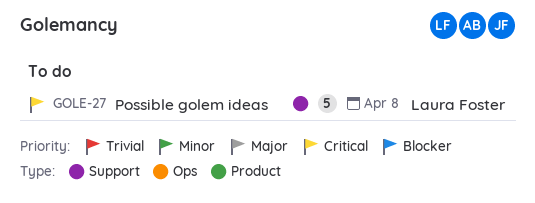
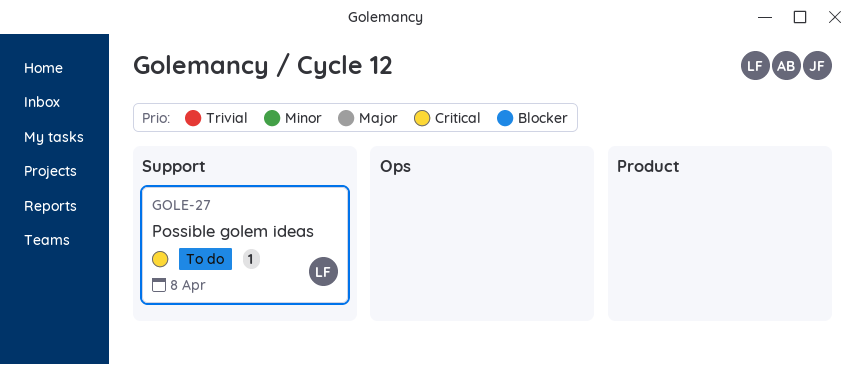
GOLE-27, estimate: 5 -> 1

